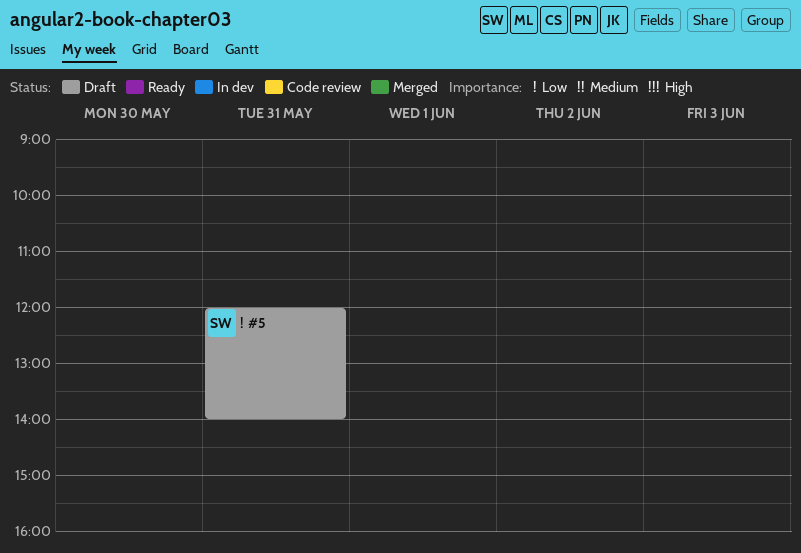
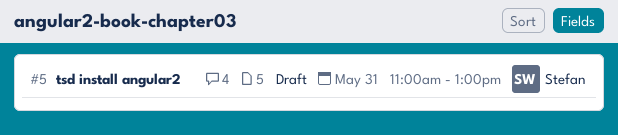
#5, begins: 12:00 -> 11:00
#5, ends: 14:00 -> 13:00

